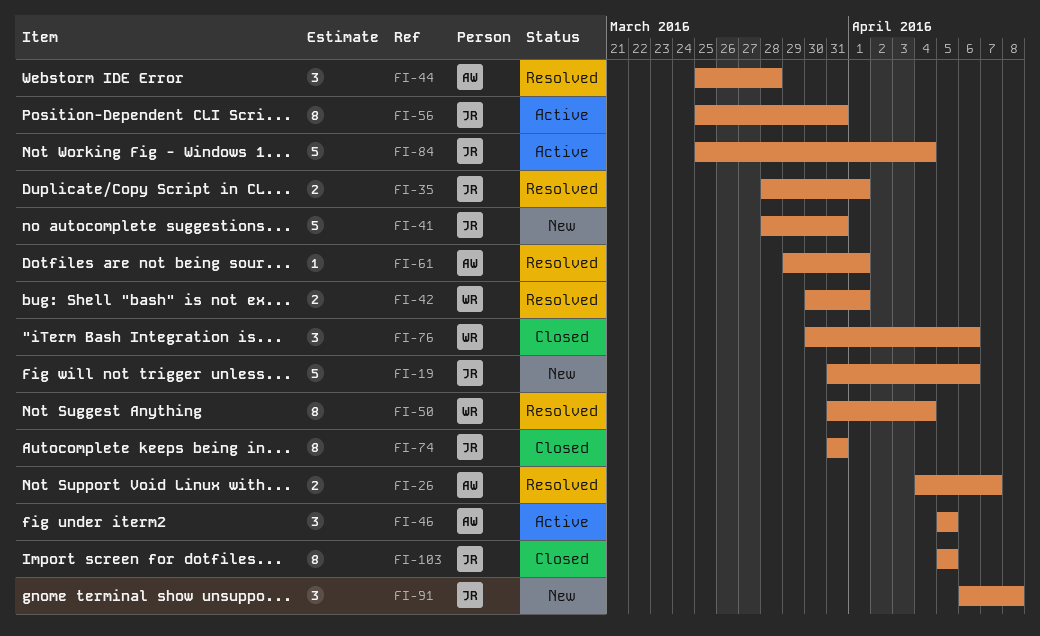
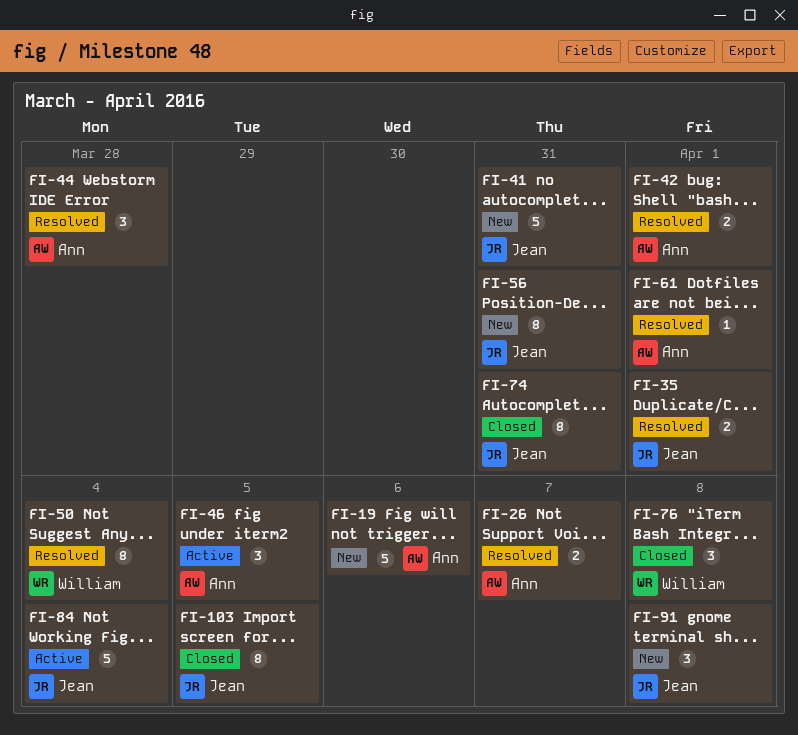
FI-19, owner: Jean -> Ann
FI-42, owner: William -> Ann
FI-56, status: Active -> New
FI-76, due: Apr 6 -> Apr 8

